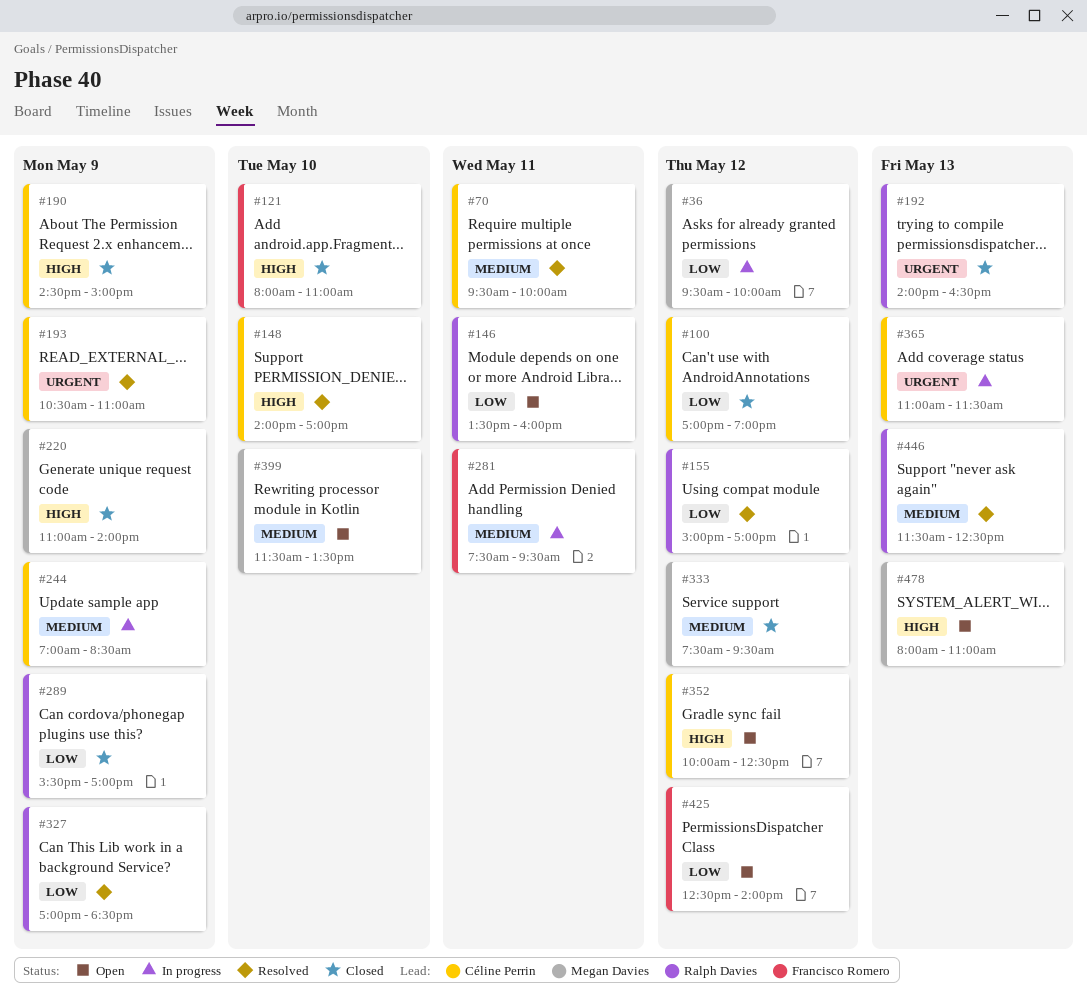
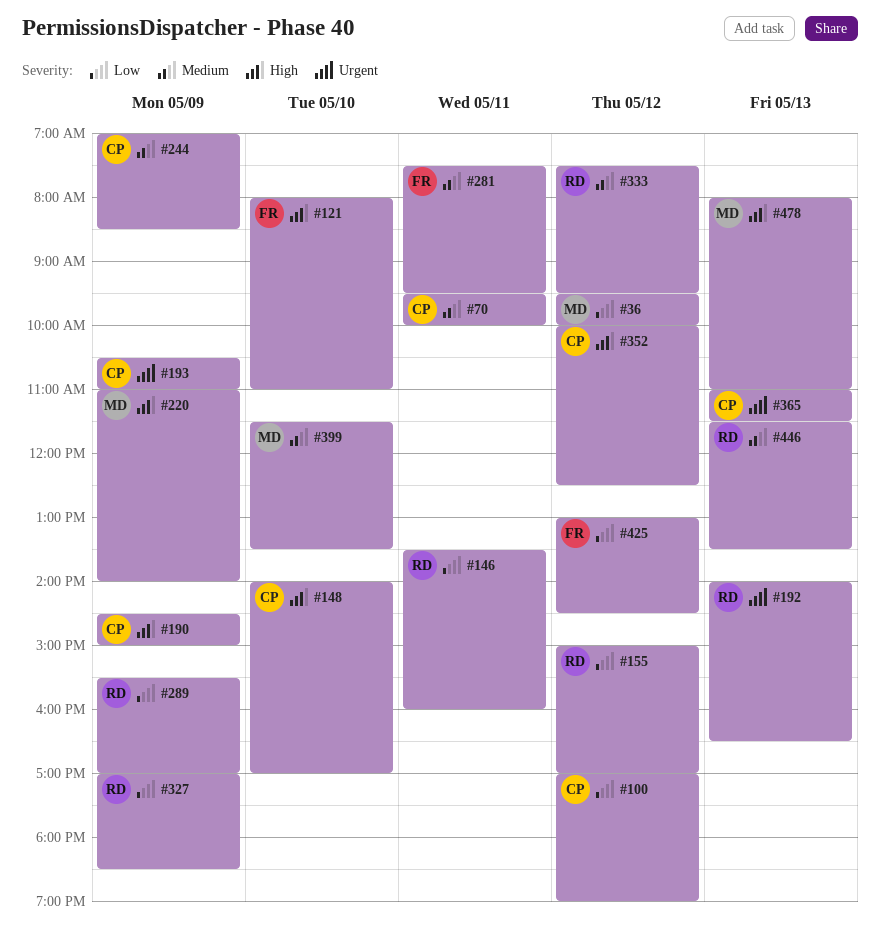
#333, owner: Megan Davies -> Ralph Davies
#425, begins: 12:30 -> 13:00
#425, ends: 14:00 -> 14:30
#446, ends: 12:30 -> 13:30

